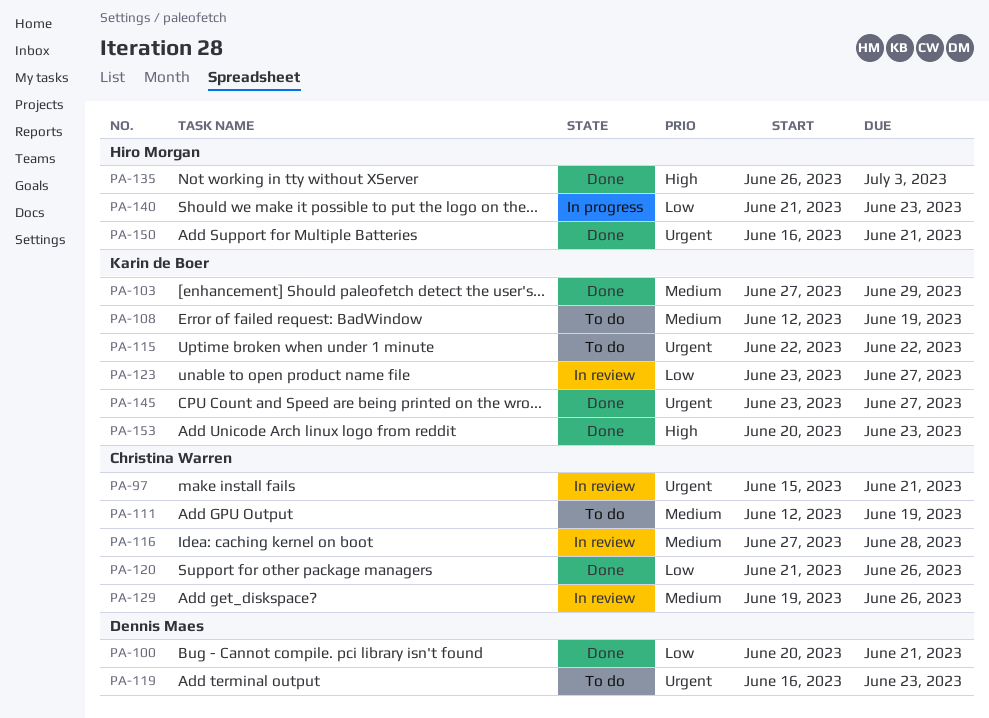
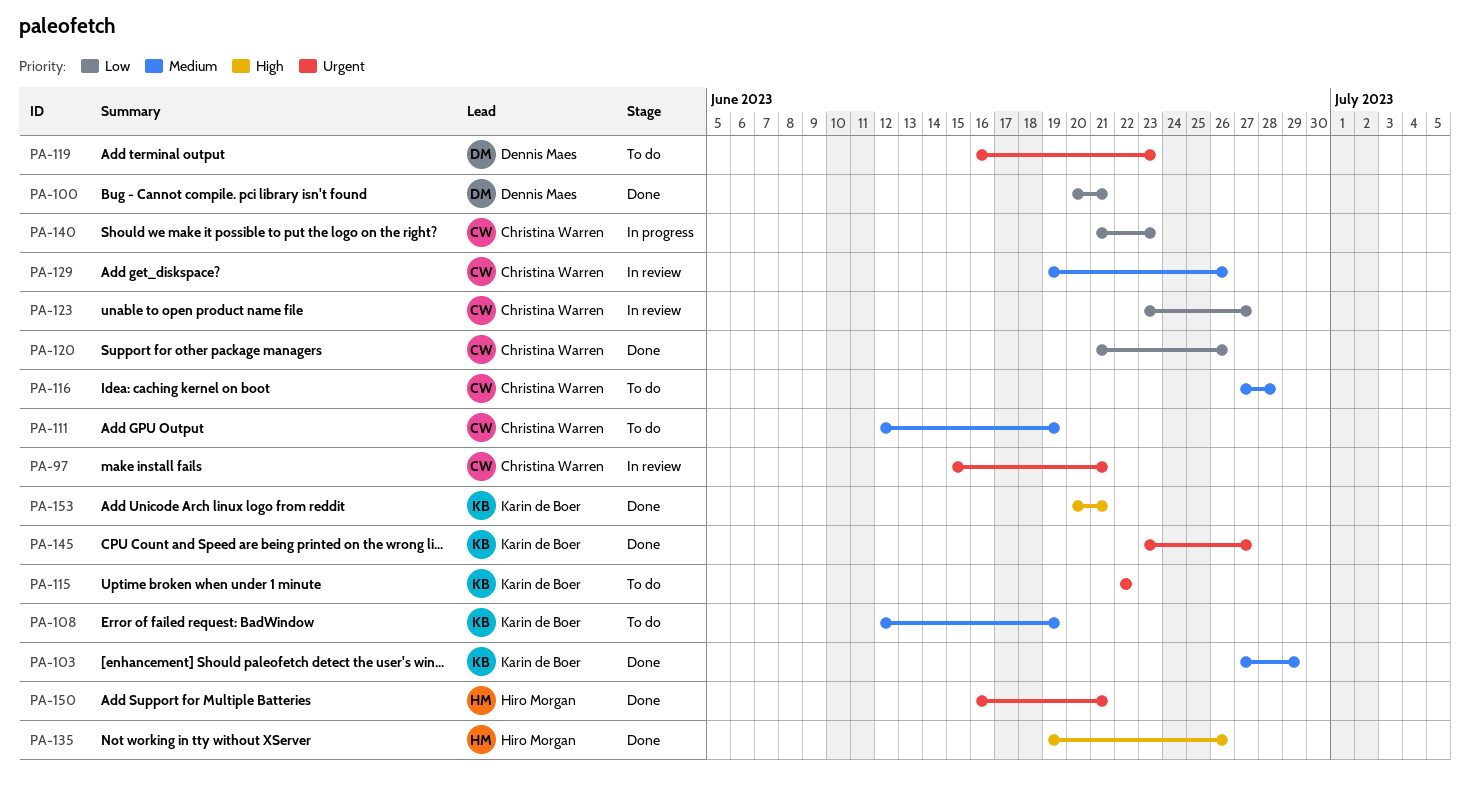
PA-116, status: In review -> To do
PA-123, owner: Karin de Boer -> Christina Warren
PA-135, start: Jun 26 -> Jun 19
PA-135, due: Jul 3 -> Jun 26
PA-140, owner: Hiro Morgan -> Christina Warren
PA-153, due: Jun 23 -> Jun 21

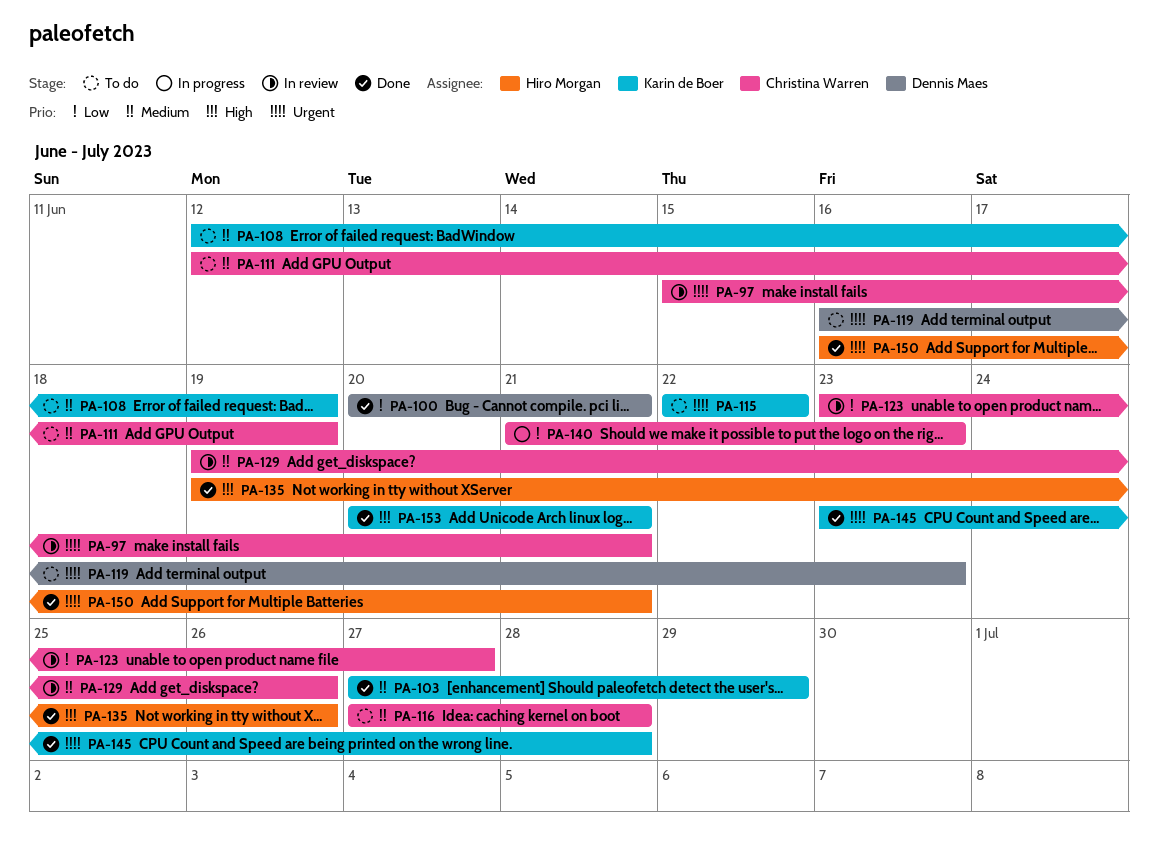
PA-120: present -> none
PA-145, due: Jun 27 -> Jun 28

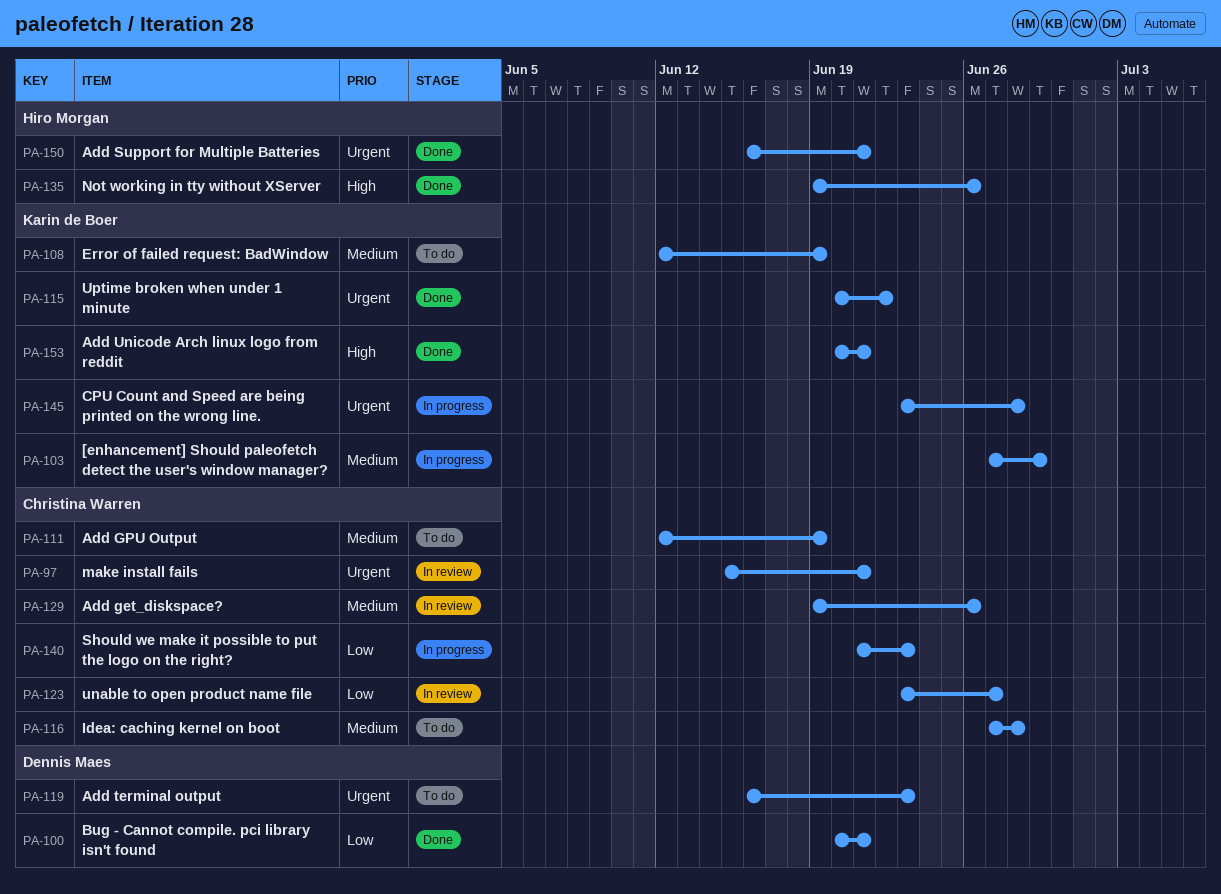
PA-103, status: Done -> In progress
PA-115, status: To do -> Done
PA-115, start: Jun 22 -> Jun 20
PA-145, status: Done -> In progress

